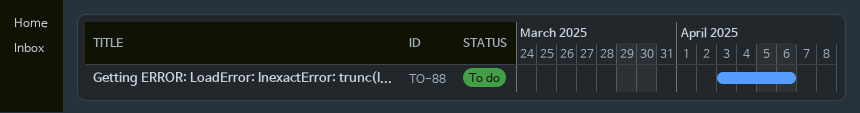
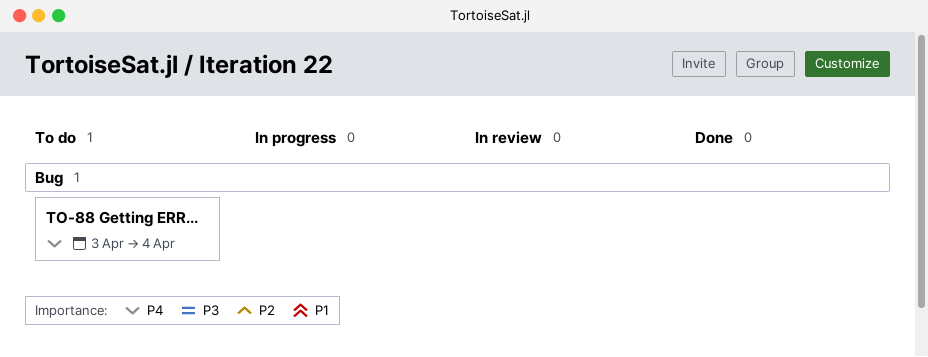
TO-88, due: Apr 6 -> Apr 4

